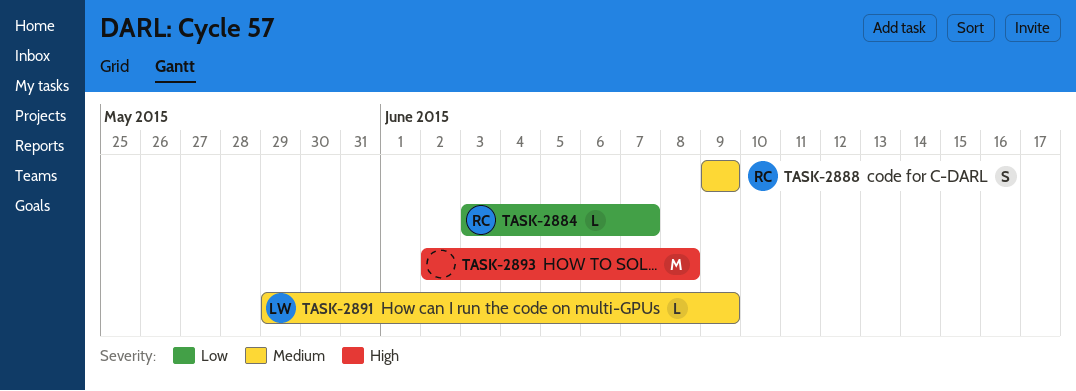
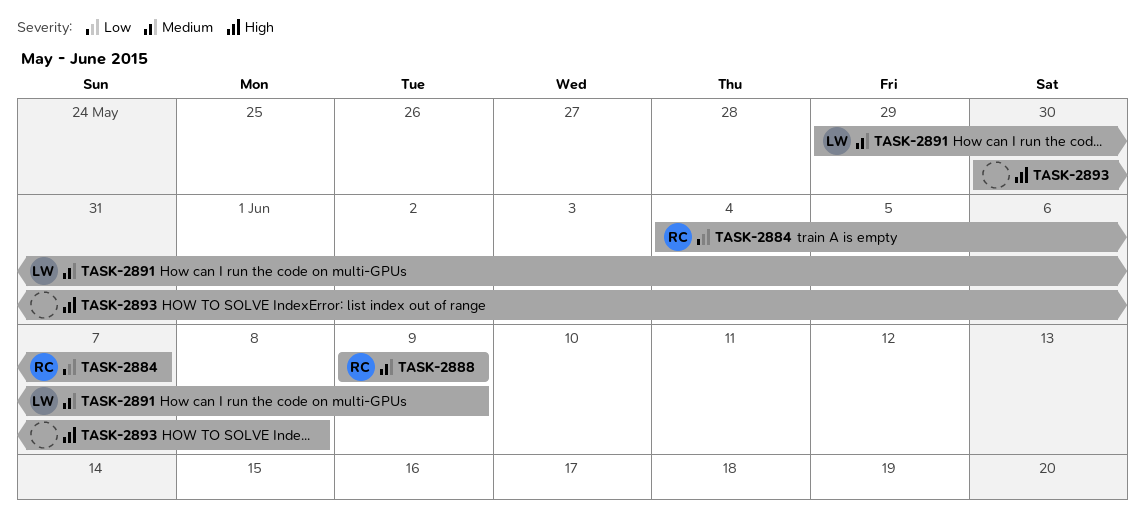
TASK-2884, start: Jun 3 -> Jun 4
TASK-2893, start: Jun 2 -> May 30

